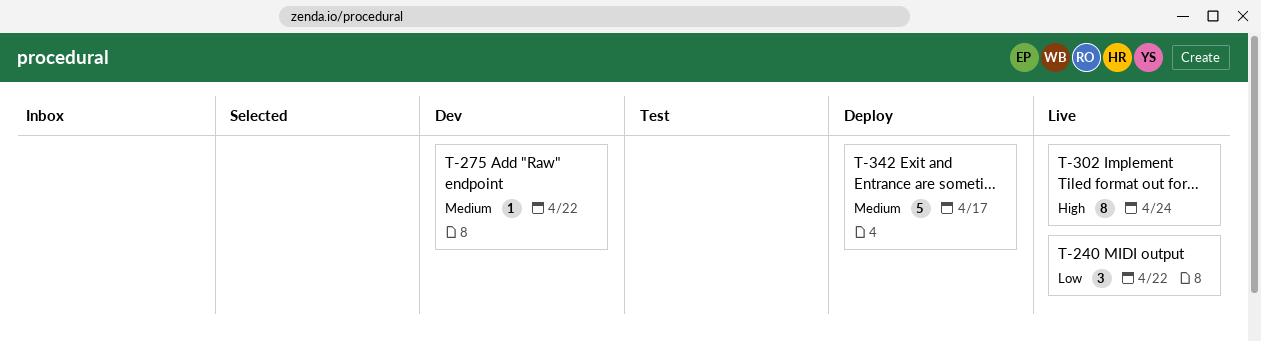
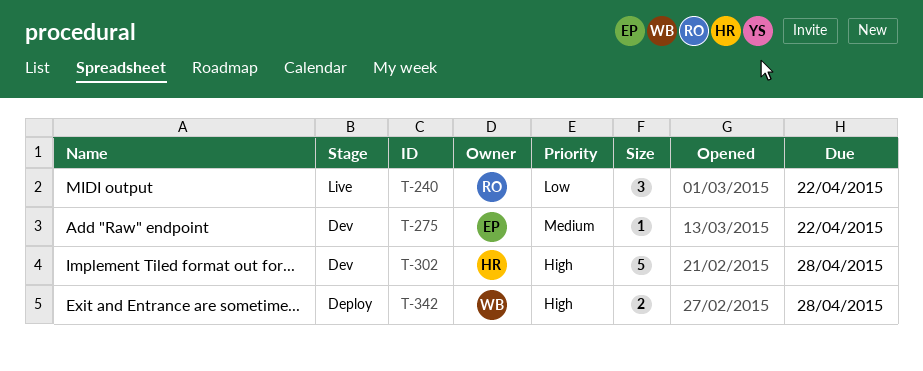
T-302, status: Live -> Dev
T-302, estimate: 8 -> 5
T-302, due: Apr 24 -> Apr 28
T-342, priority: Medium -> High
T-342, estimate: 5 -> 2
T-342, due: Apr 17 -> Apr 28

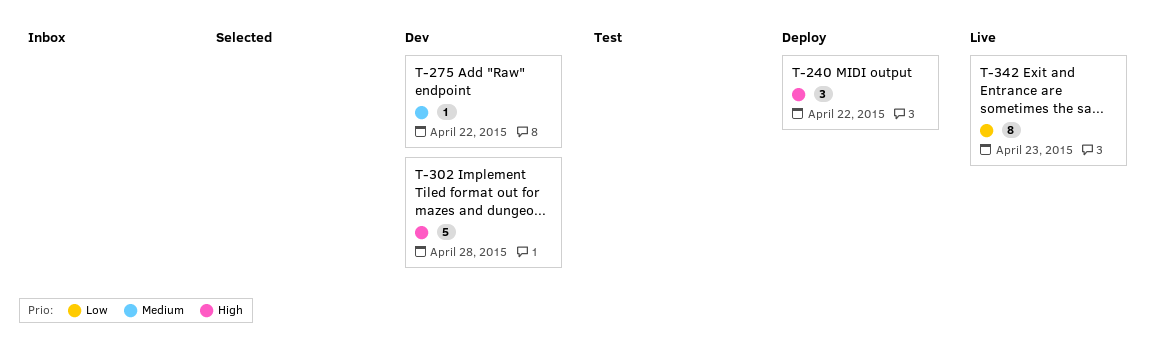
T-240, status: Live -> Deploy
T-240, priority: Low -> High
T-342, status: Deploy -> Live
T-342, priority: High -> Low
T-342, estimate: 2 -> 8
T-342, due: Apr 28 -> Apr 23

